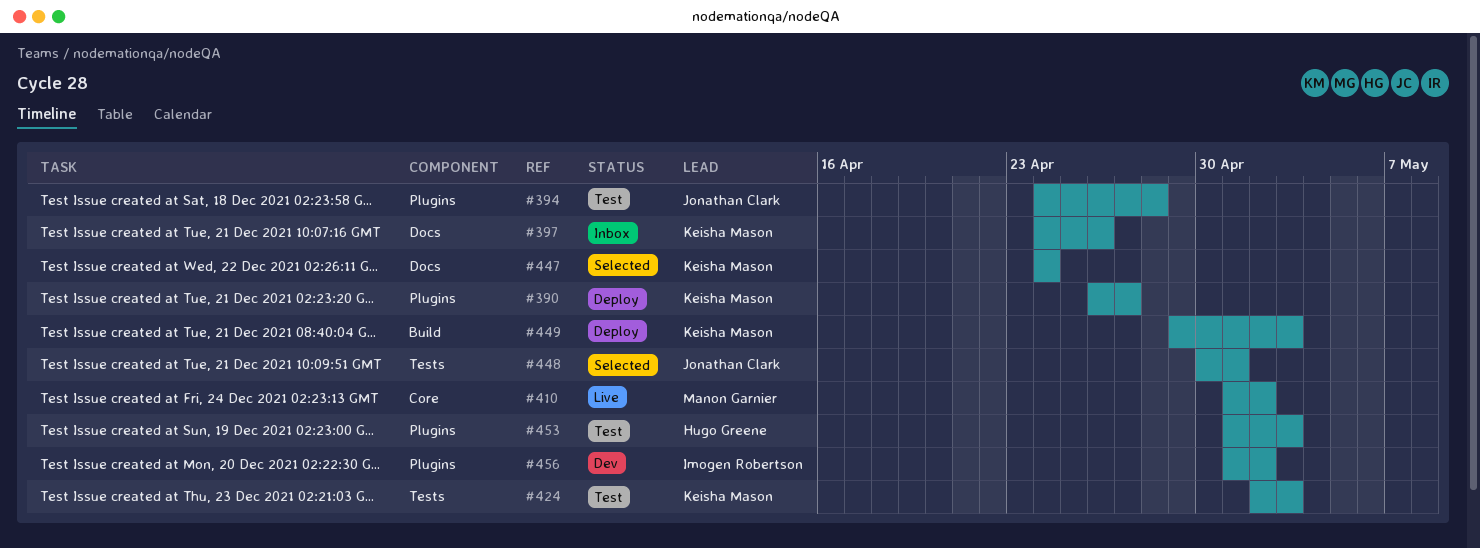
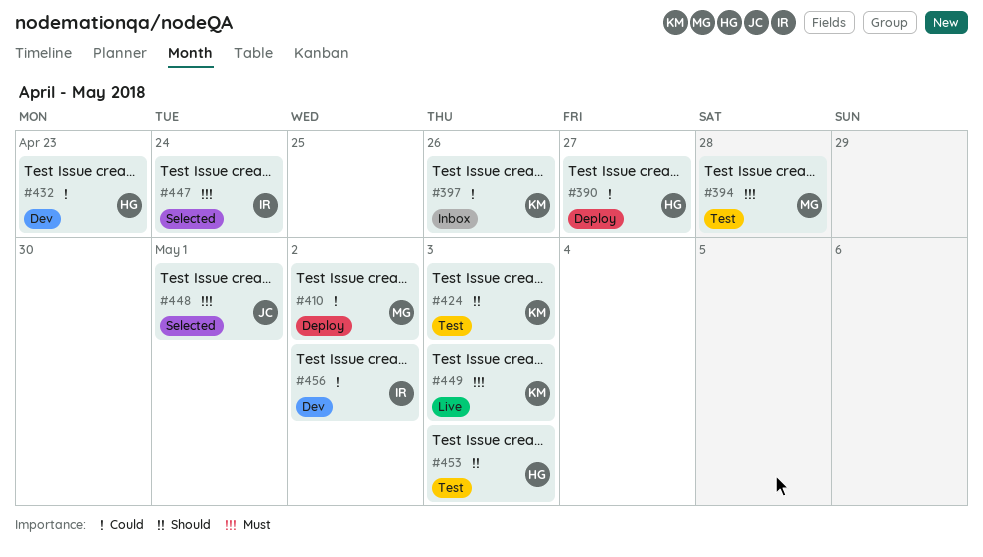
#390, owner: Keisha Mason -> Hugo Greene
#394, owner: Jonathan Clark -> Manon Garnier
#410, status: Live -> Deploy
#432: none -> present
#447, owner: Keisha Mason -> Imogen Robertson
#449, status: Deploy -> Live

